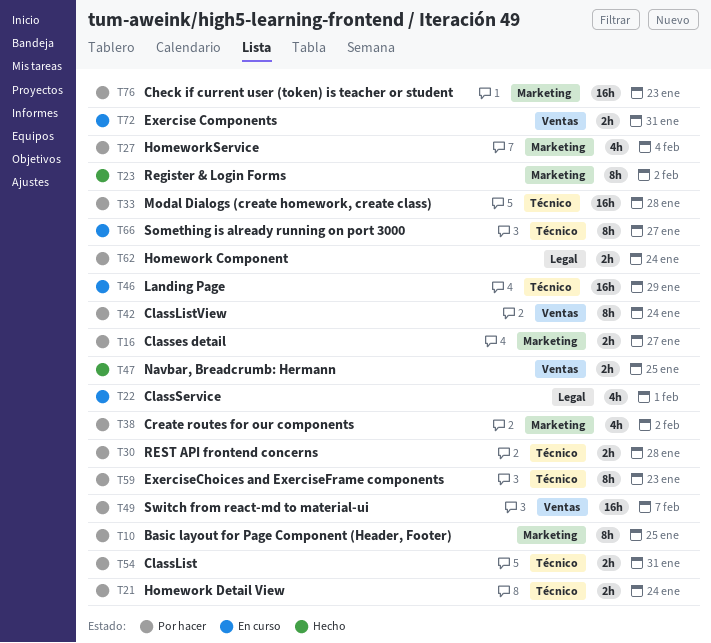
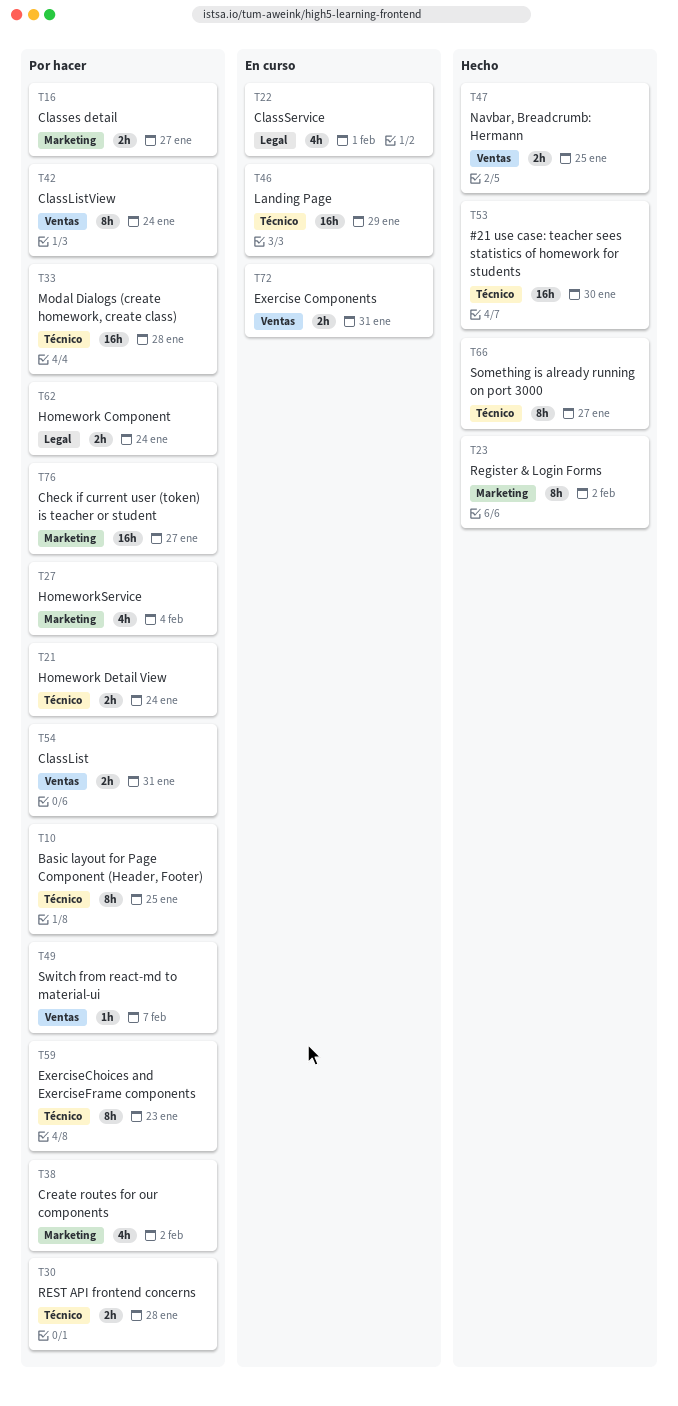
T10, label: Marketing -> Técnico
T49, estimate: 16h -> 1h
T53: none -> present
T54, label: Técnico -> Ventas
T66, status: En curso -> Hecho
T76, due: Jan 23 -> Jan 27

